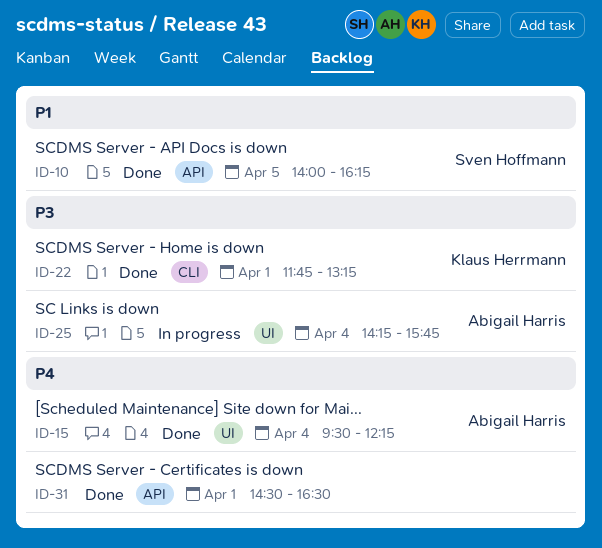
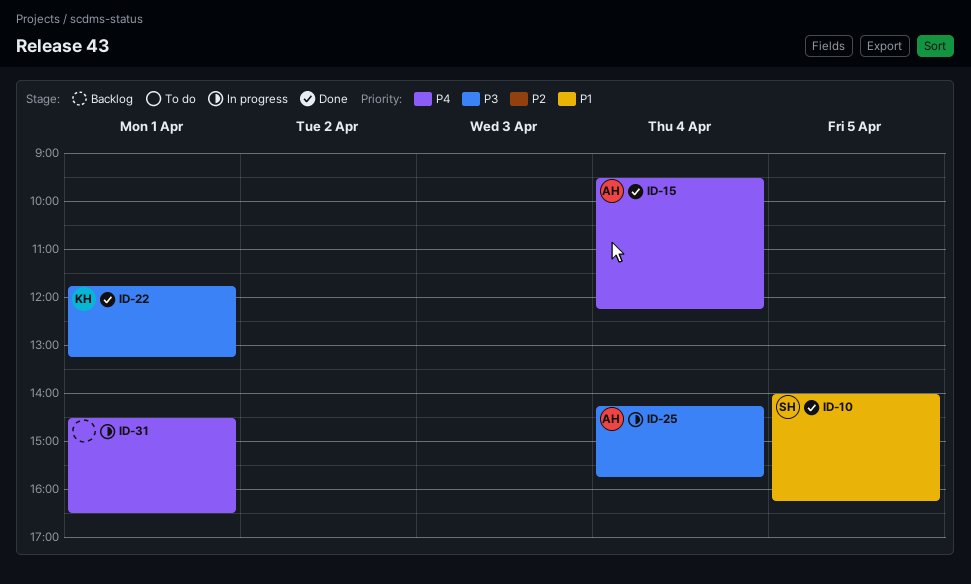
ID-31, status: Done -> In progress

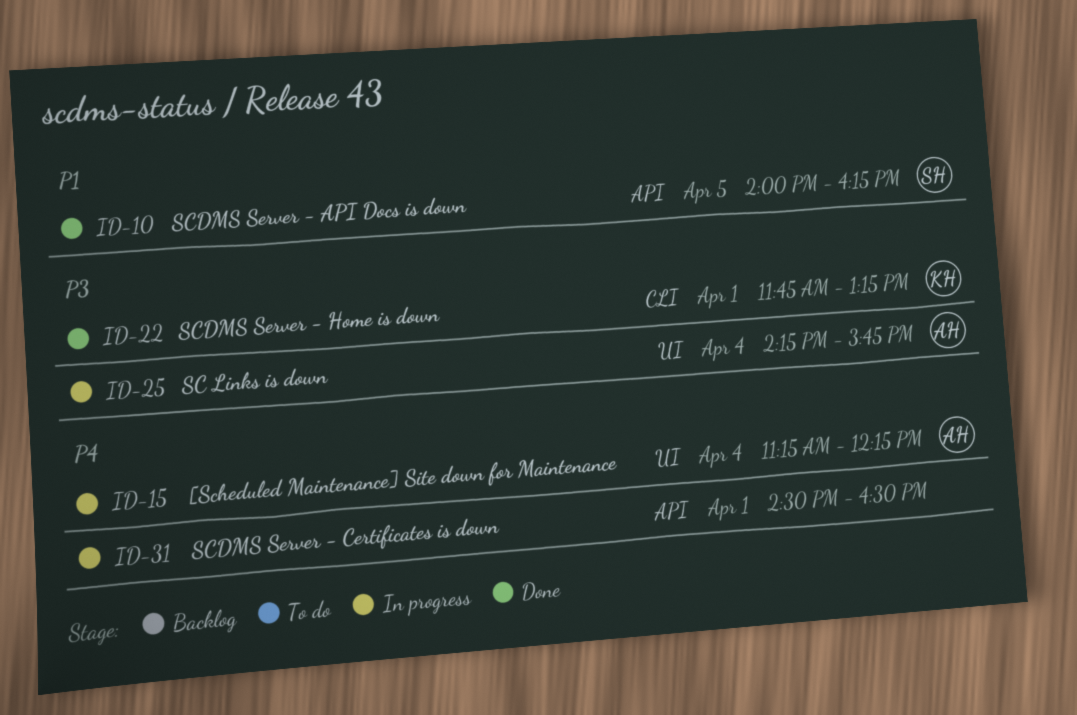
ID-15, status: Done -> In progress
ID-15, begins: 09:30 -> 11:15

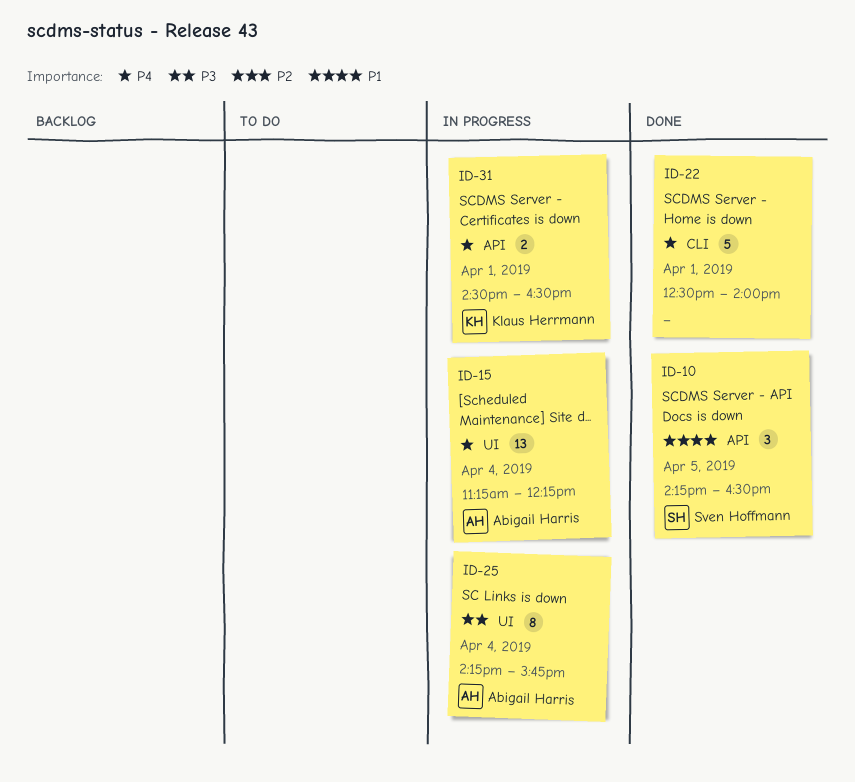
ID-10, begins: 14:00 -> 14:15
ID-10, ends: 16:15 -> 16:30
ID-22, owner: Klaus Herrmann -> none
ID-22, priority: P3 -> P4
ID-22, begins: 11:45 -> 12:30
ID-22, ends: 13:15 -> 14:00
ID-31, owner: none -> Klaus Herrmann

